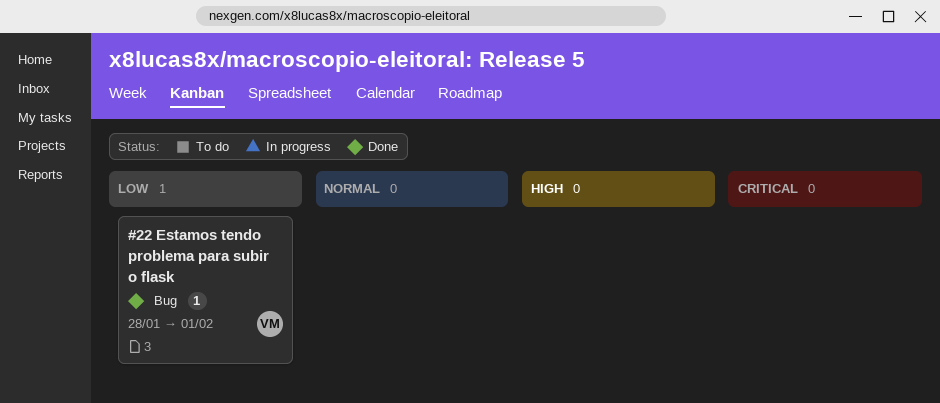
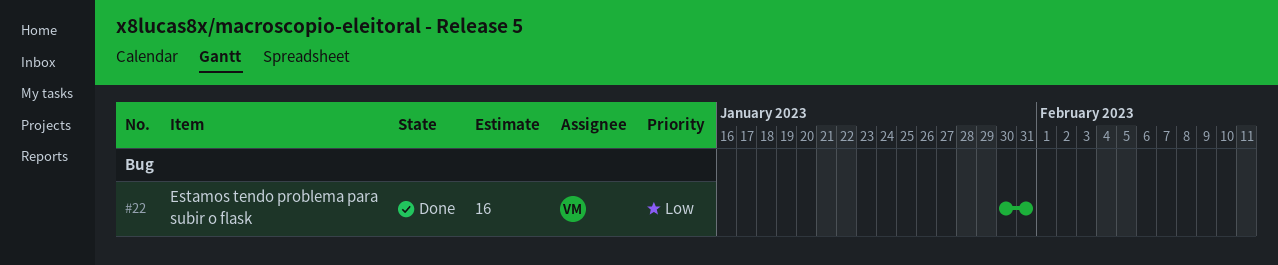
#22, estimate: 1 -> 16
#22, start: Jan 28 -> Jan 30
#22, due: Feb 1 -> Jan 31

